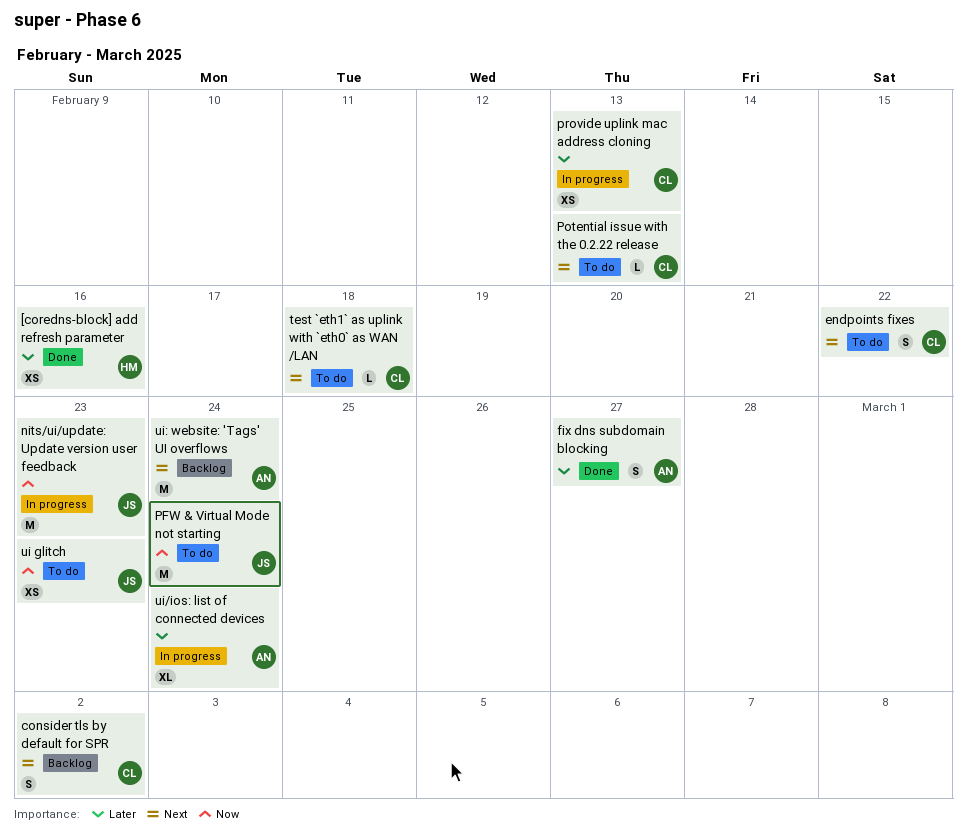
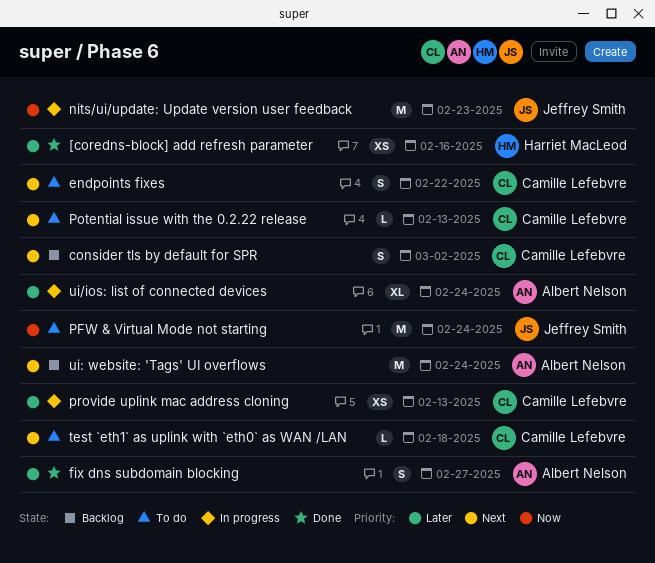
ui glitch: present -> none

